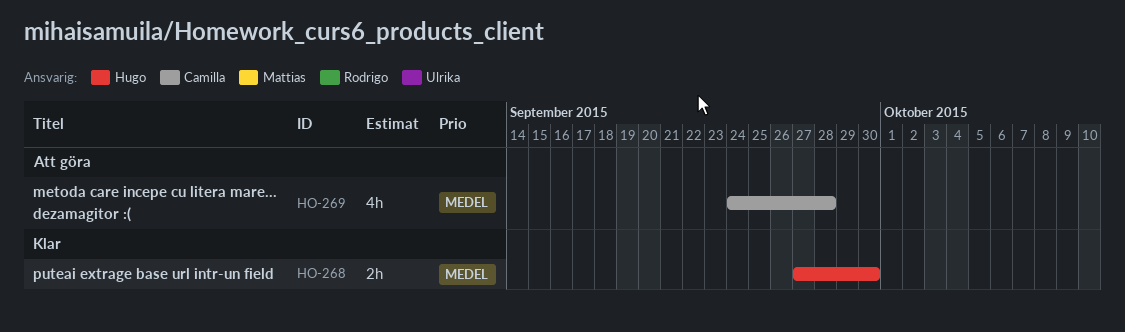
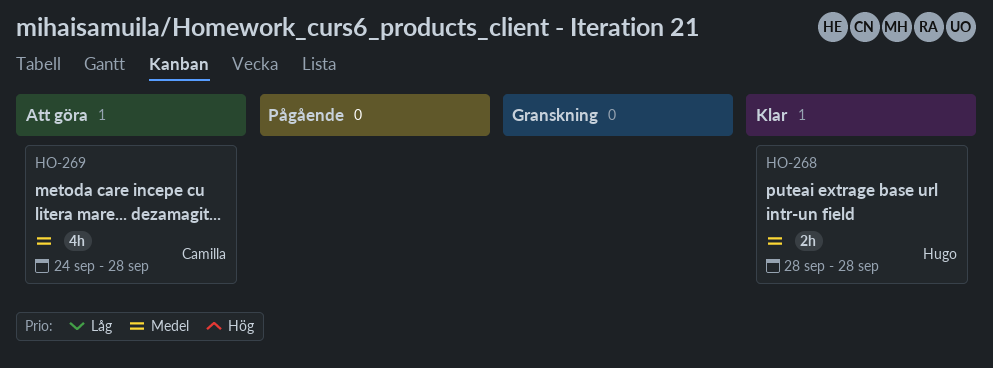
HO-268, start: Sep 27 -> Sep 28
HO-268, due: Sep 30 -> Sep 28

